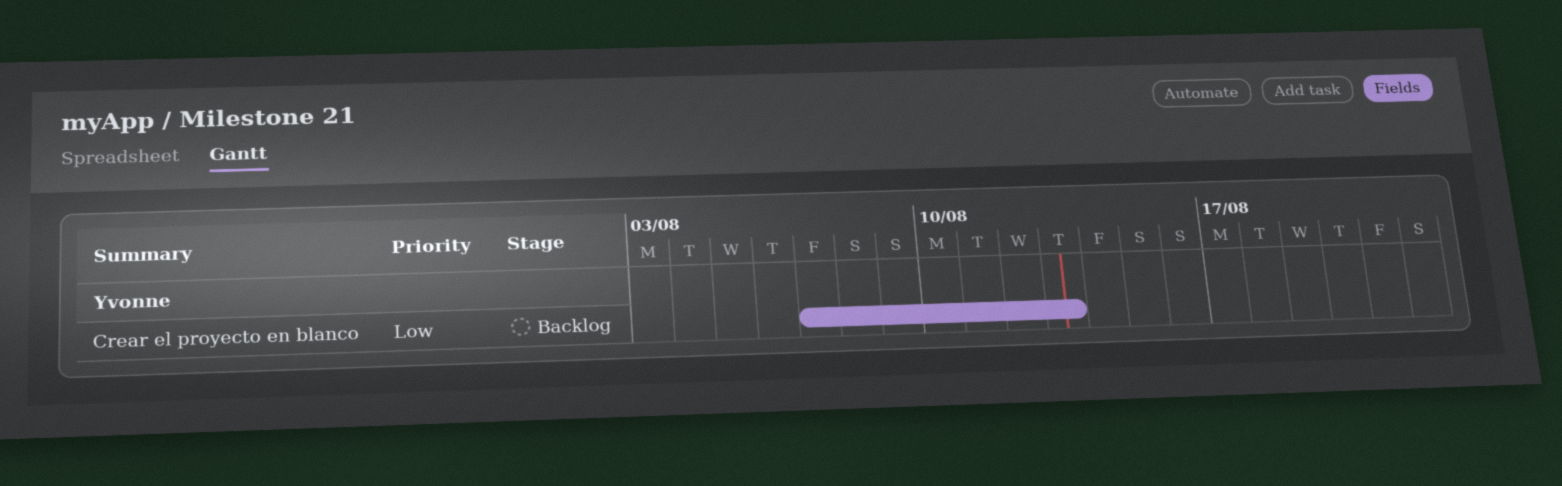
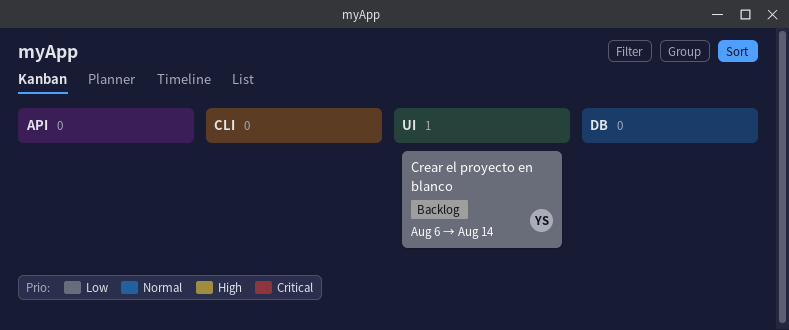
Crear el proyecto en blanco, start: Aug 7 -> Aug 6
Crear el proyecto en blanco, due: Aug 13 -> Aug 14

